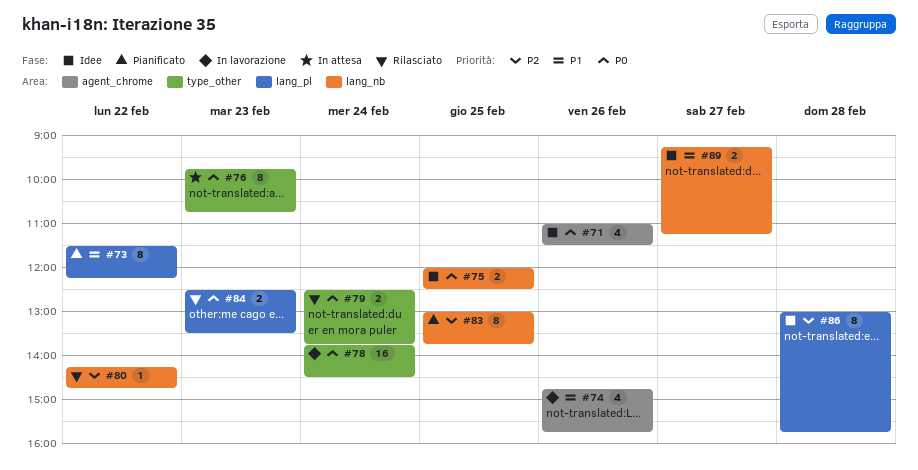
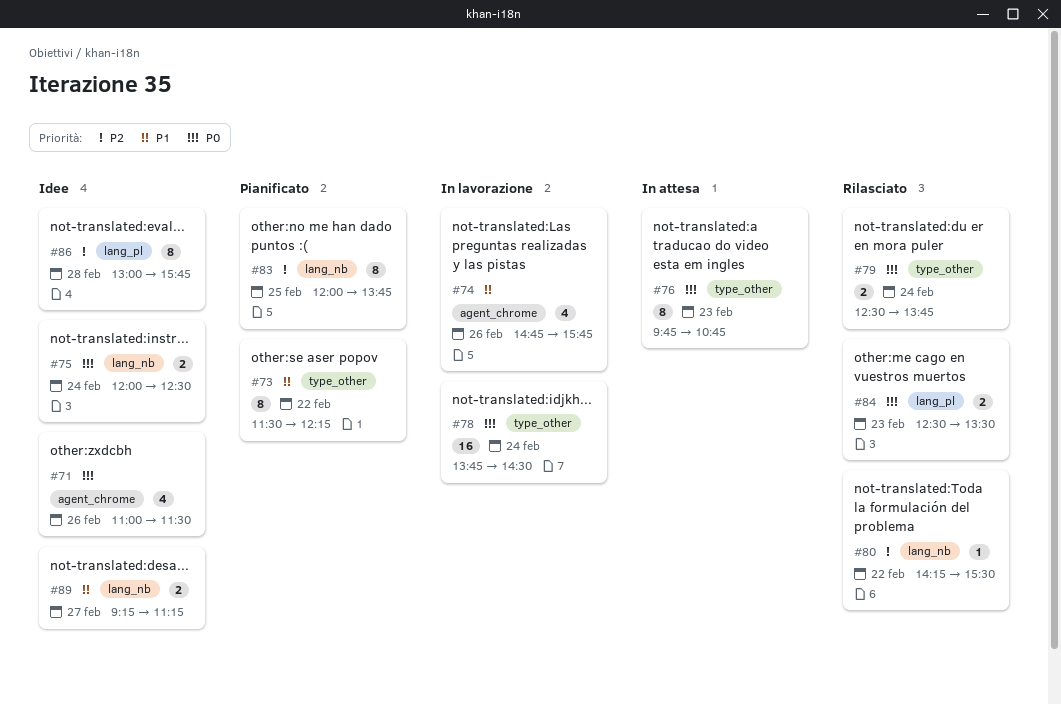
#73, label: lang_pl -> type_other
#75, day: Feb 25 -> Feb 24
#80, ends: 14:45 -> 15:30
#83, begins: 13:00 -> 12:00

